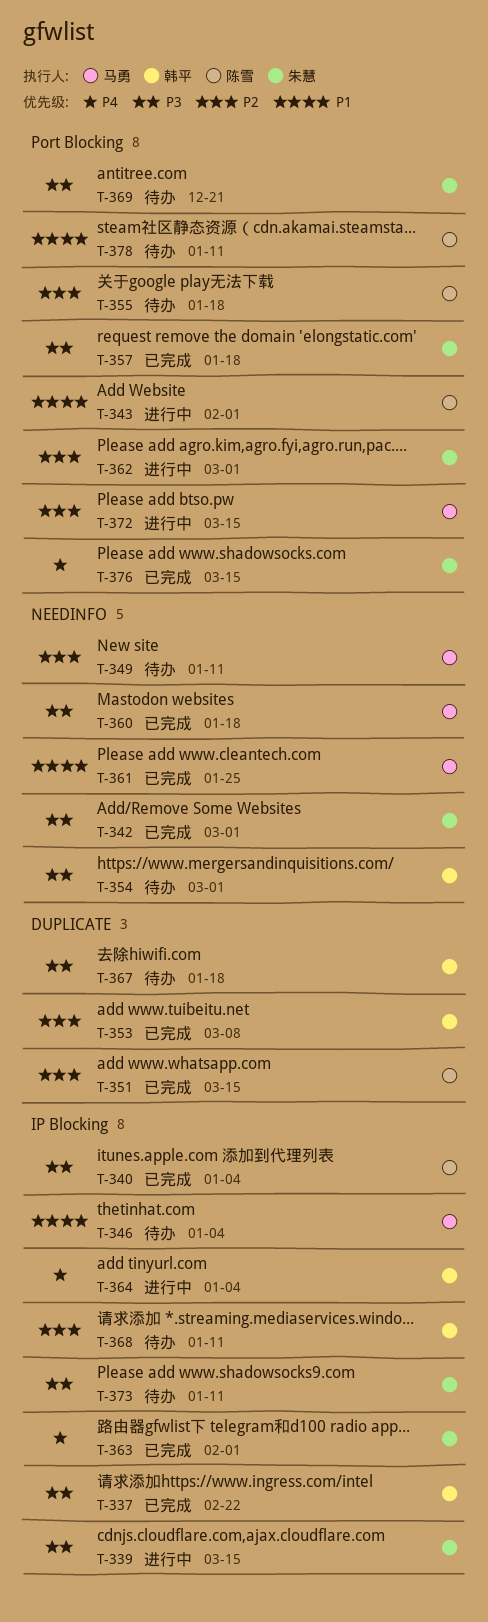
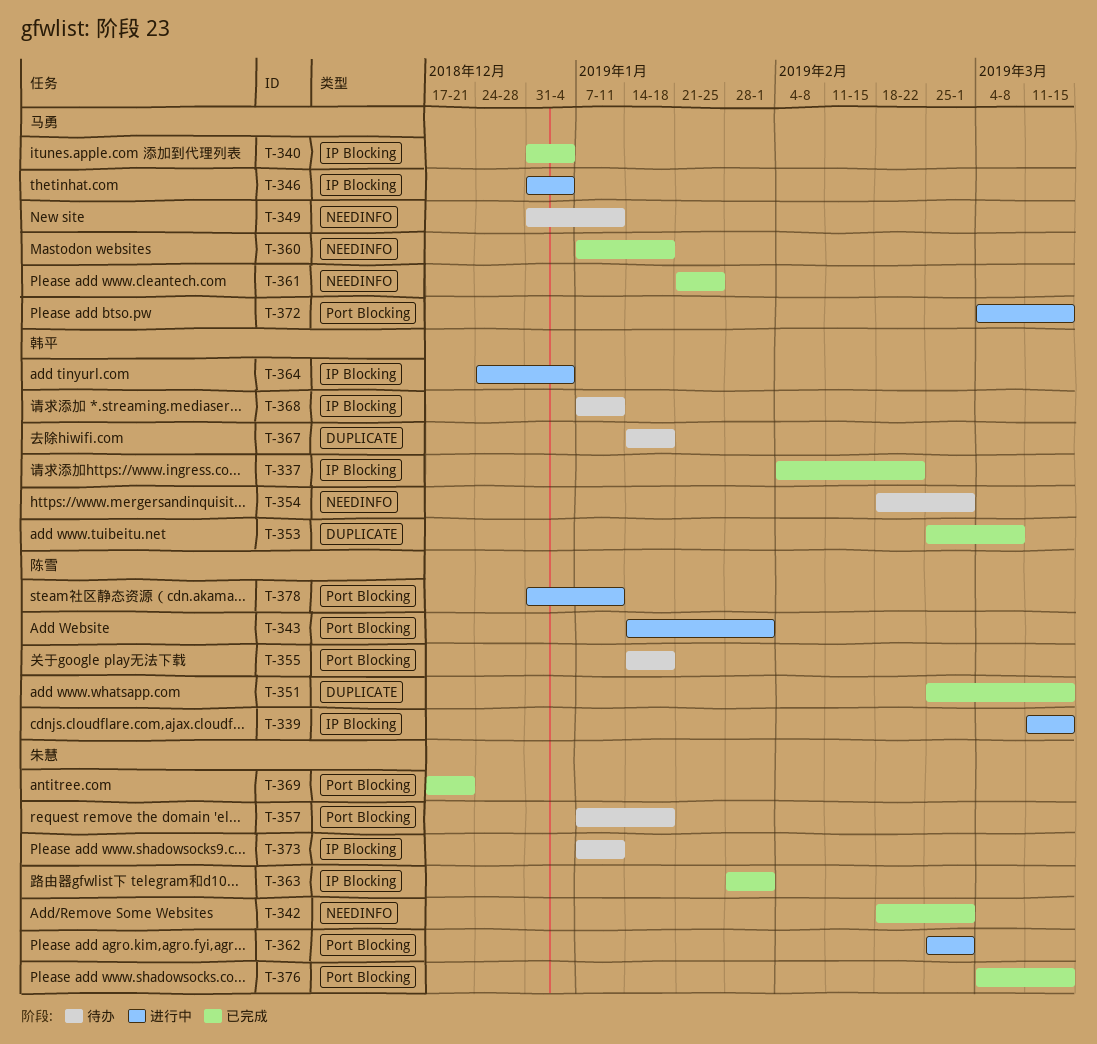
T-339, owner: 朱慧 -> 陈雪
T-340, owner: 陈雪 -> 马勇
T-346, status: 待办 -> 进行中
T-357, status: 已完成 -> 待办
T-369, status: 待办 -> 已完成
T-378, status: 待办 -> 进行中

